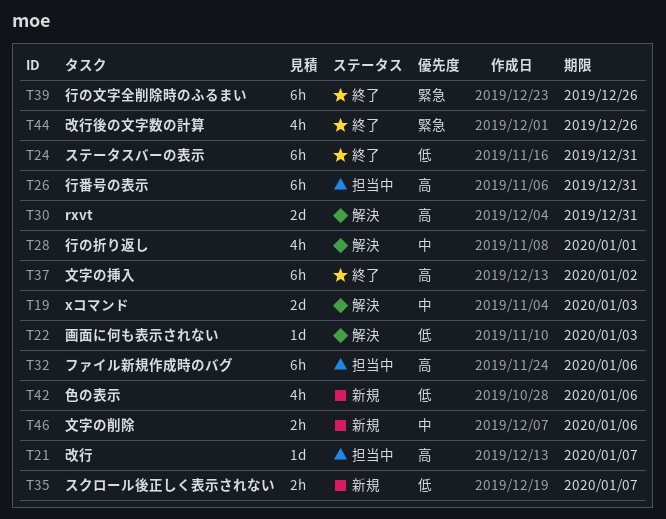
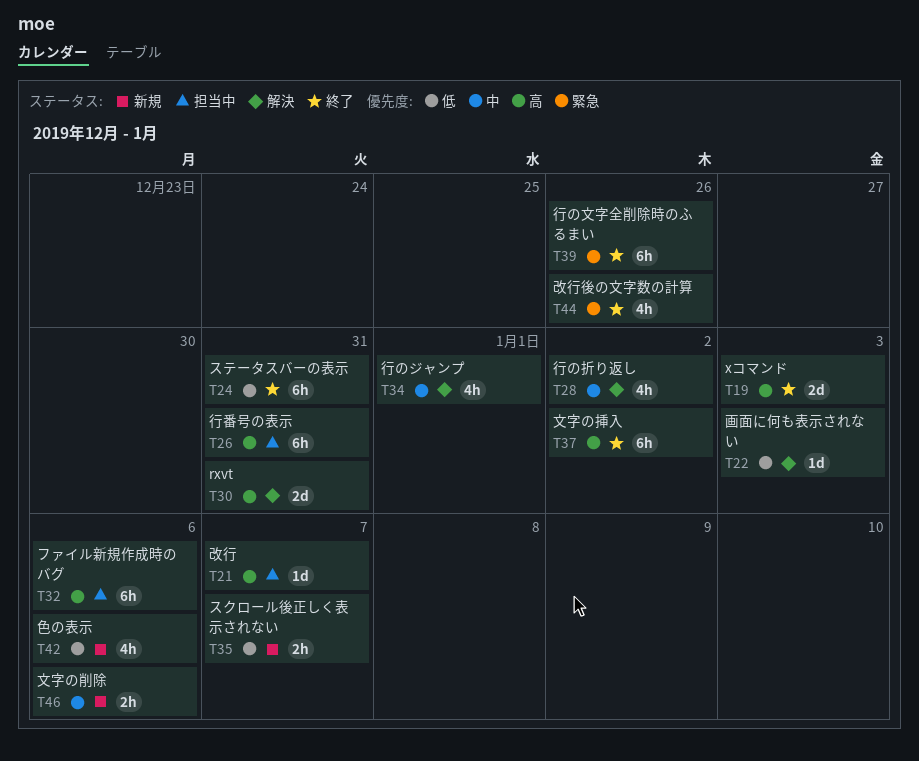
T19, status: 解決 -> 終了
T19, priority: 中 -> 高
T28, due: Jan 1 -> Jan 2
T34: none -> present

